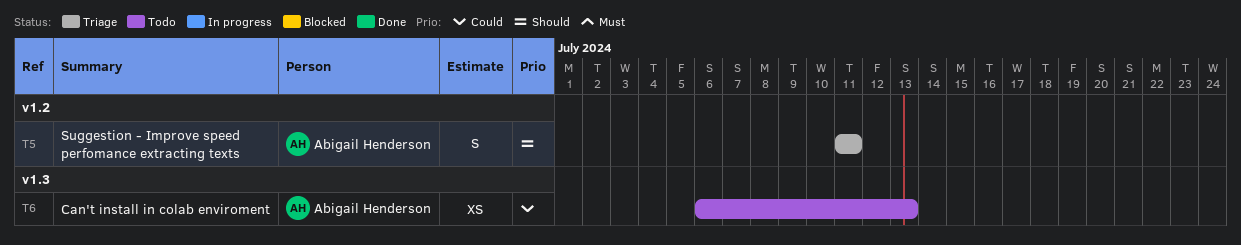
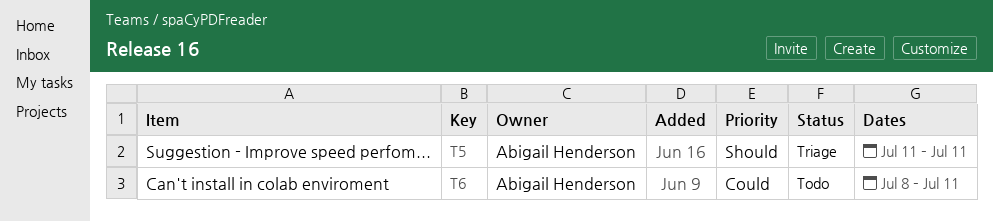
T6, start: Jul 6 -> Jul 8
T6, due: Jul 13 -> Jul 11

